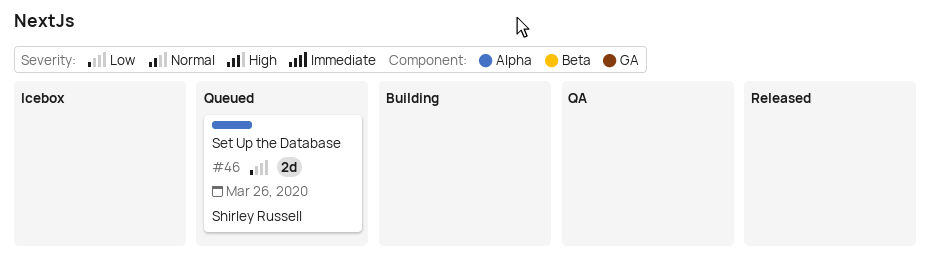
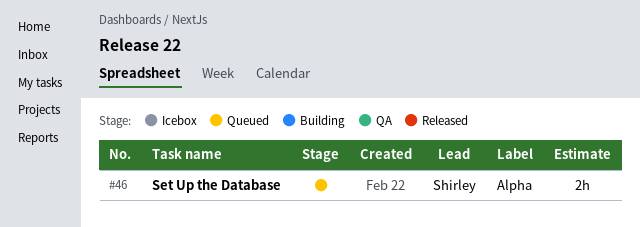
#46, estimate: 2d -> 2h

